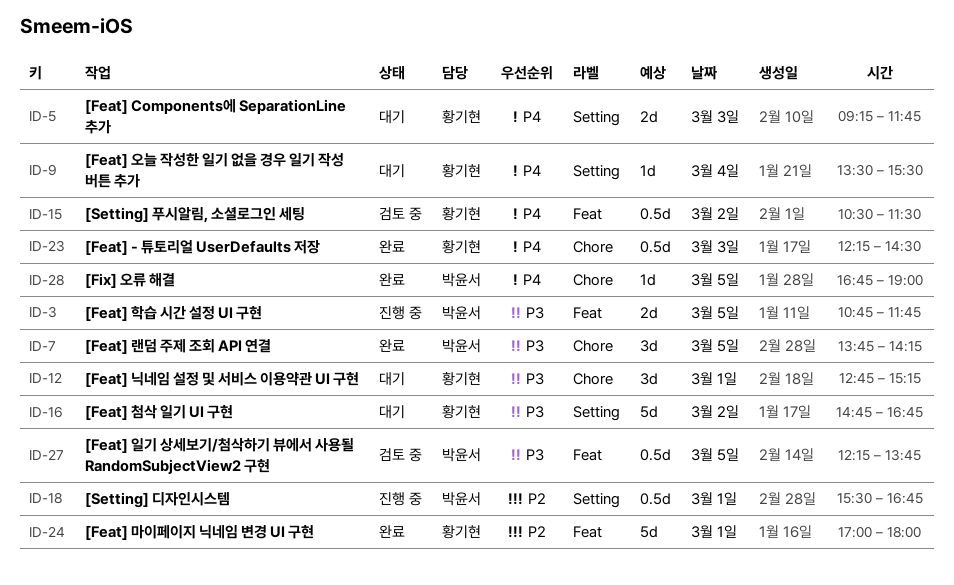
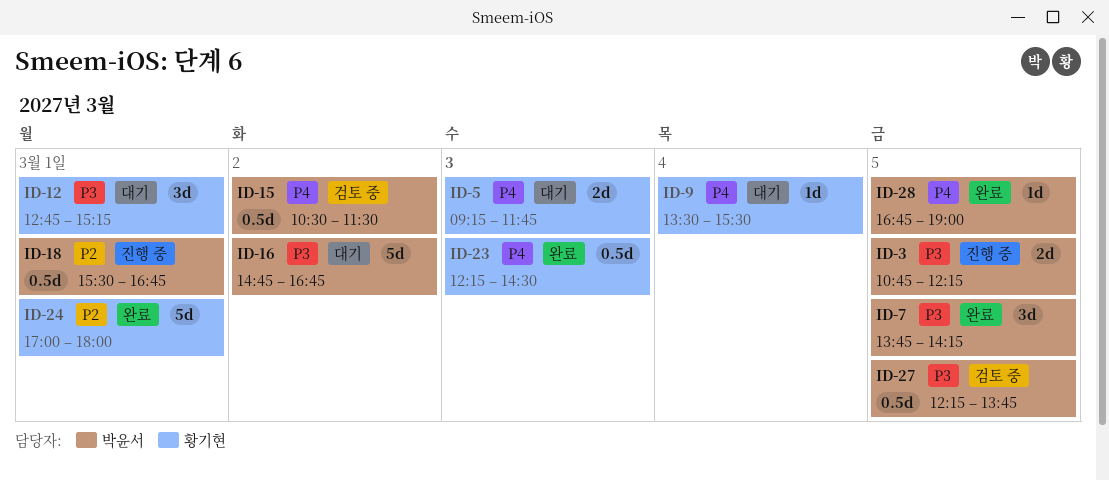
ID-3, ends: 11:45 -> 12:15
ID-15, owner: 황기현 -> 박윤서
ID-16, owner: 황기현 -> 박윤서

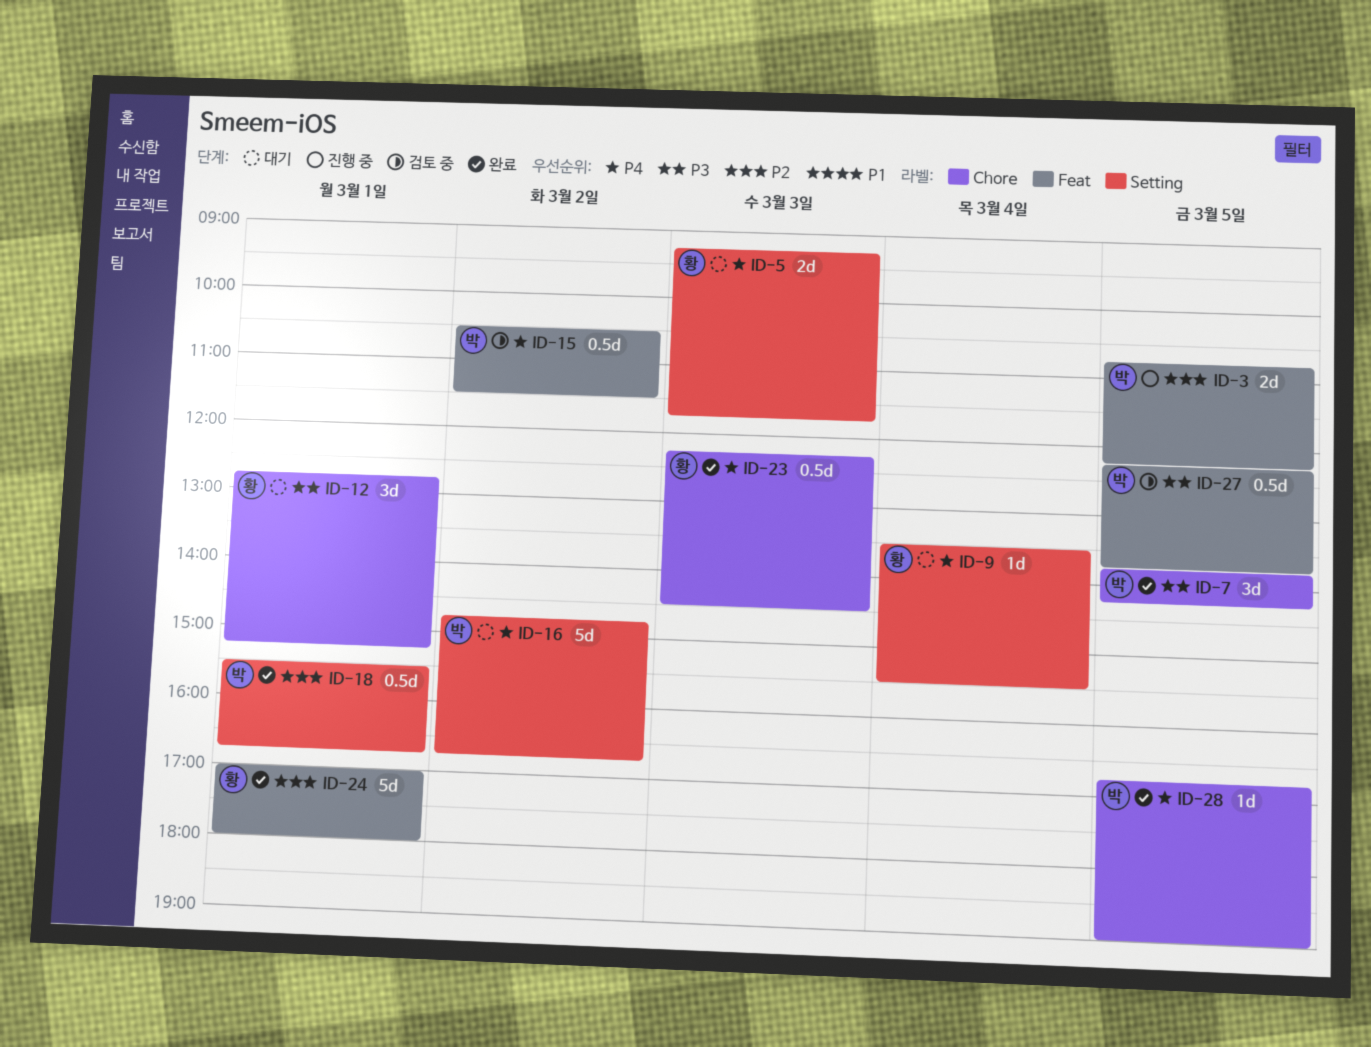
ID-3, priority: P3 -> P2
ID-16, priority: P3 -> P4
ID-18, status: 진행 중 -> 완료

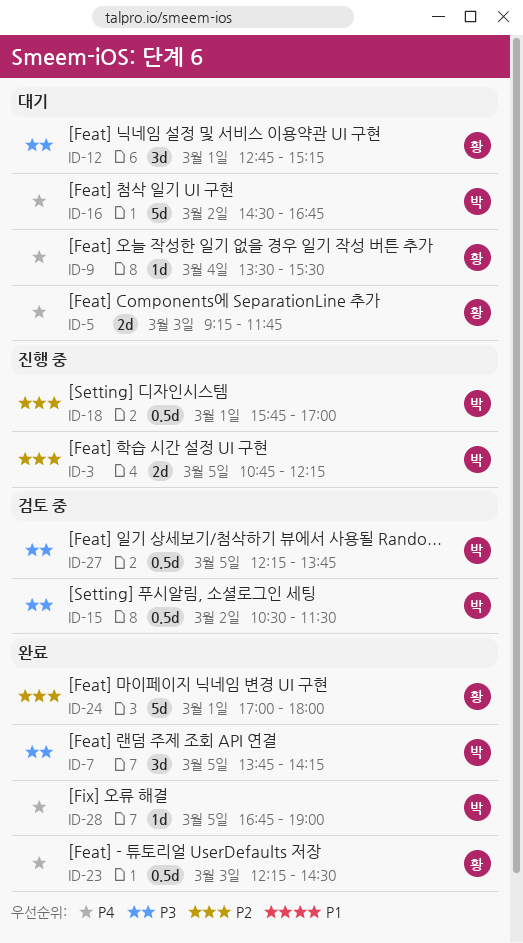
ID-15, priority: P4 -> P3
ID-16, begins: 14:45 -> 14:30
ID-18, status: 완료 -> 진행 중
ID-18, begins: 15:30 -> 15:45
ID-18, ends: 16:45 -> 17:00

